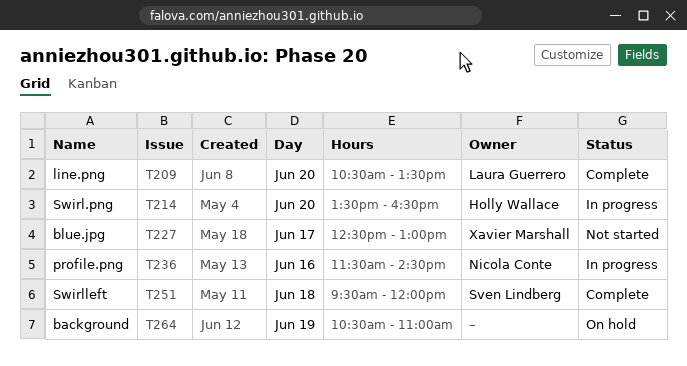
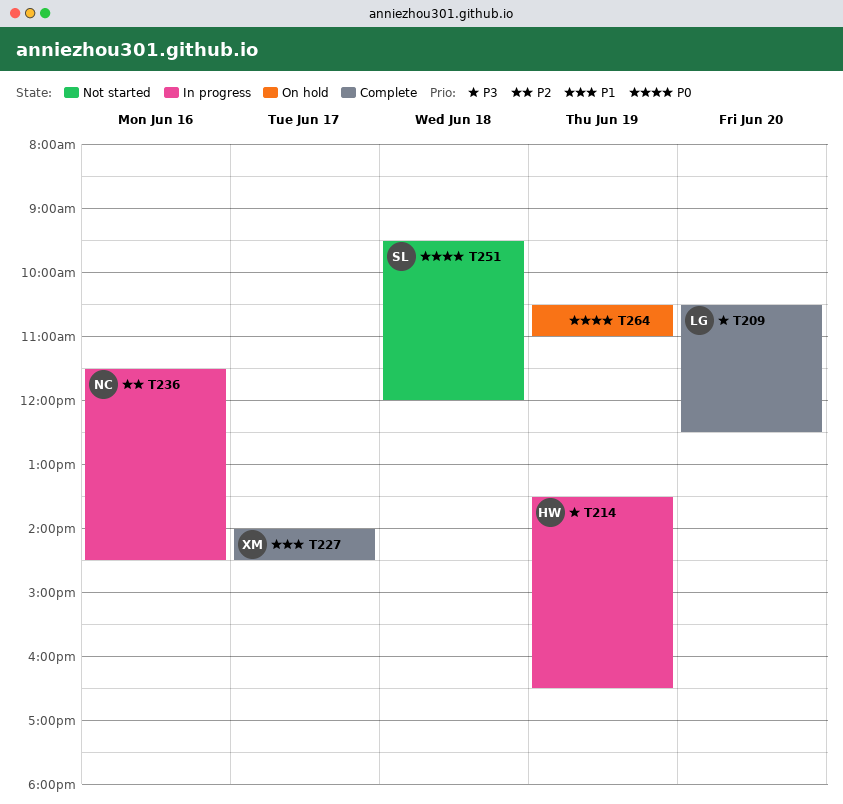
T209, ends: 13:30 -> 12:30
T214, day: Jun 20 -> Jun 19
T227, status: Not started -> Complete
T227, begins: 12:30 -> 14:00
T227, ends: 13:00 -> 14:30
T251, status: Complete -> Not started

